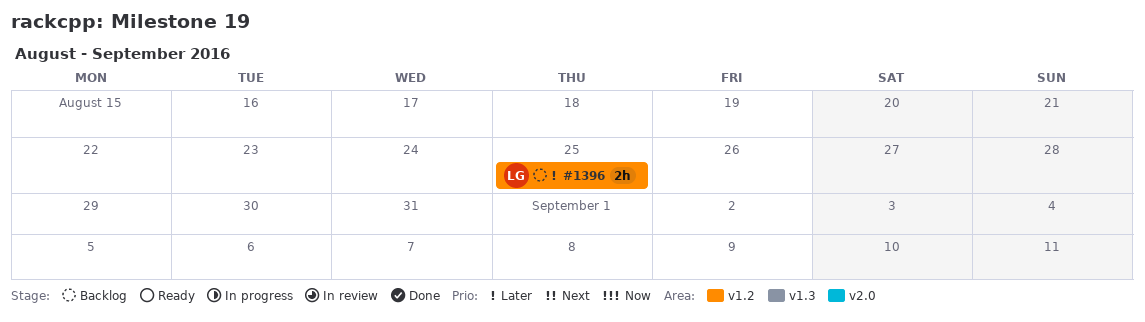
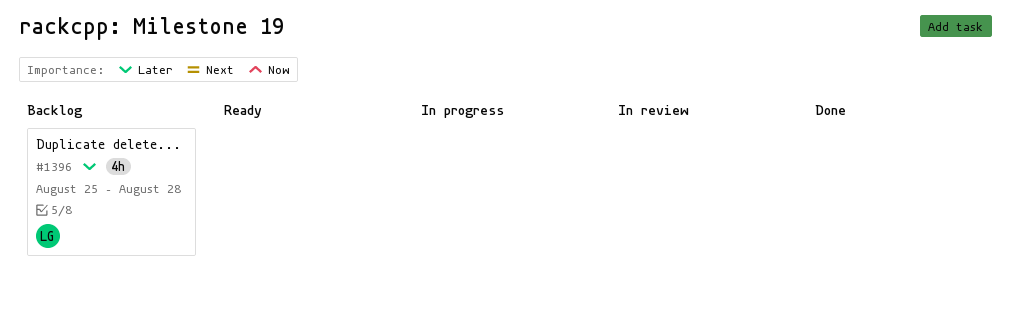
#1396, estimate: 2h -> 4h
#1396, due: Aug 25 -> Aug 28

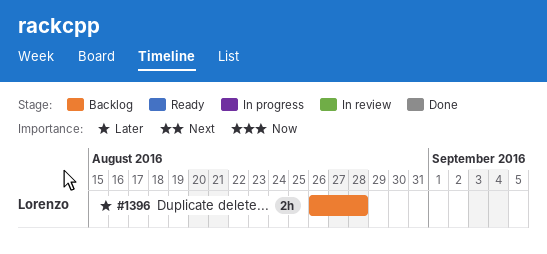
#1396, estimate: 4h -> 2h
#1396, start: Aug 25 -> Aug 26

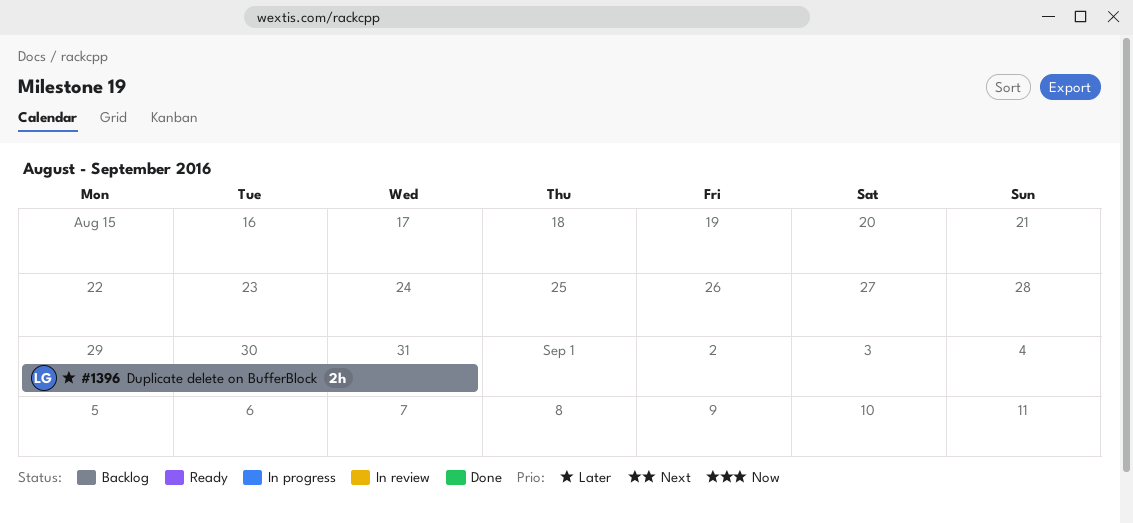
#1396, start: Aug 26 -> Aug 29
#1396, due: Aug 28 -> Aug 31

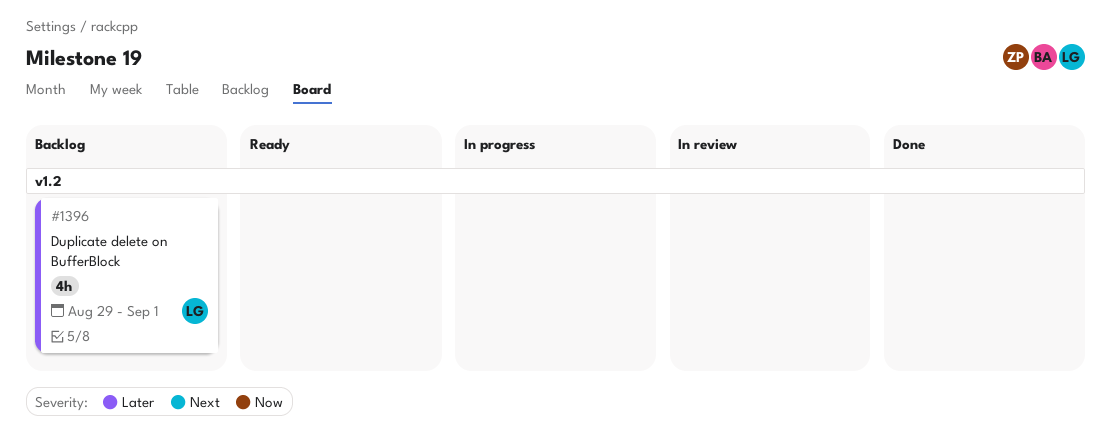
#1396, estimate: 2h -> 4h
#1396, due: Aug 31 -> Sep 1

